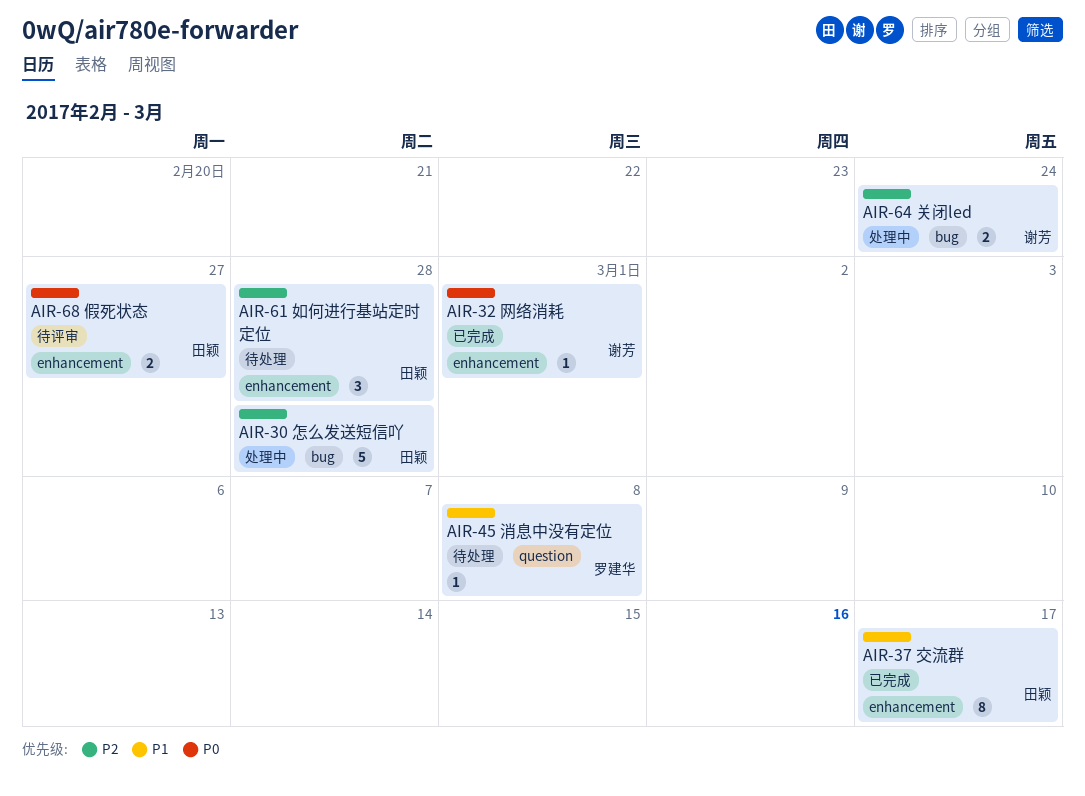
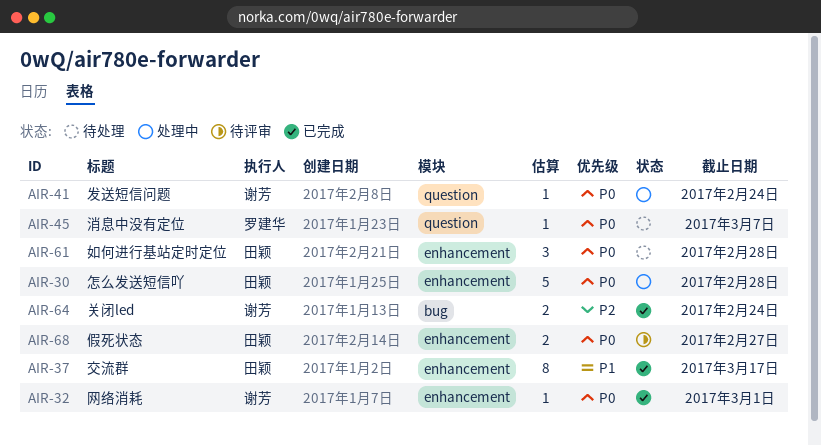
AIR-30, priority: P2 -> P0
AIR-30, label: bug -> enhancement
AIR-41: none -> present
AIR-45, priority: P1 -> P0
AIR-45, due: Mar 8 -> Mar 7
AIR-61, priority: P2 -> P0
AIR-64, status: 处理中 -> 已完成

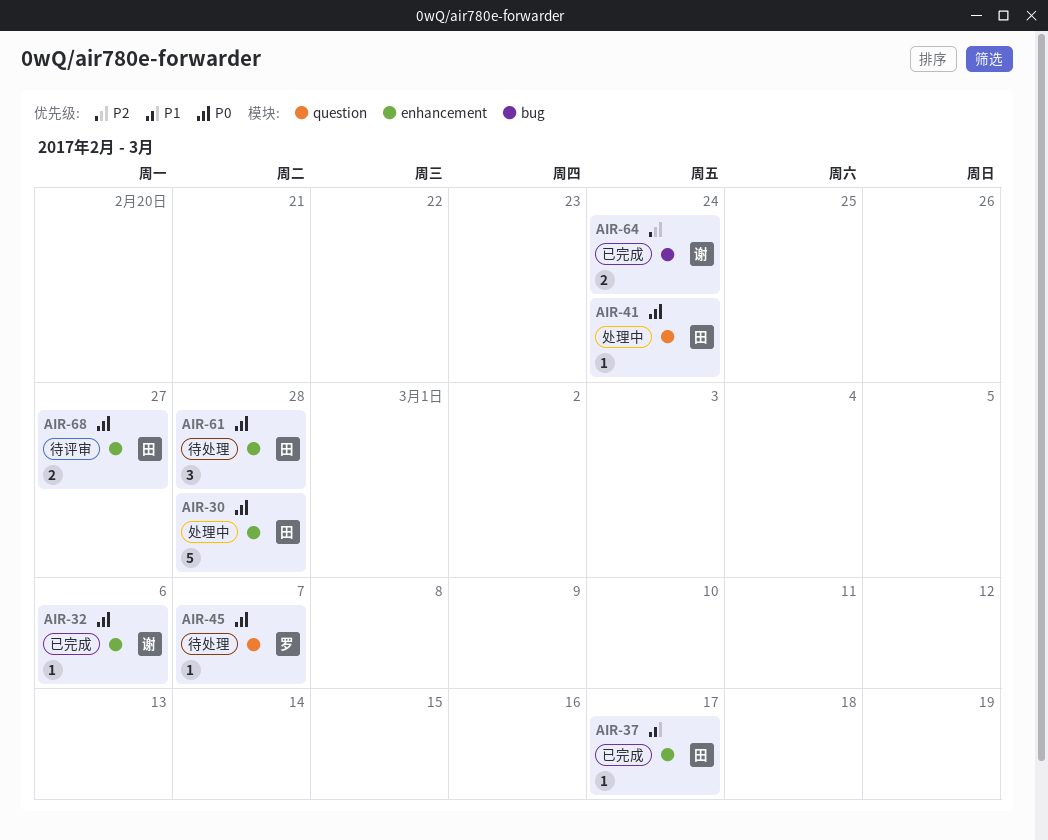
AIR-32, due: Mar 1 -> Mar 6
AIR-37, estimate: 8 -> 1
AIR-41, owner: 谢芳 -> 田颖

